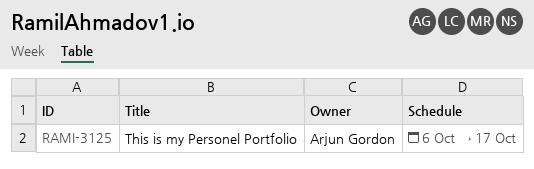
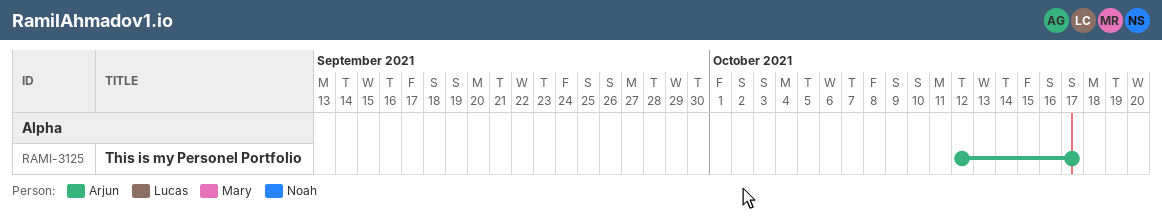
RAMI-3125, start: Oct 6 -> Oct 12

